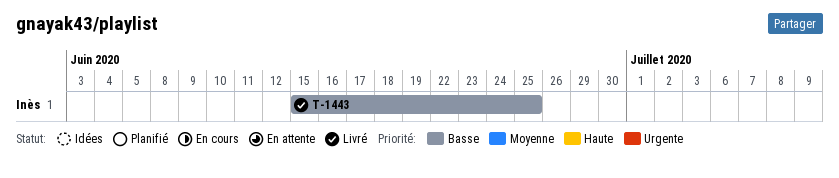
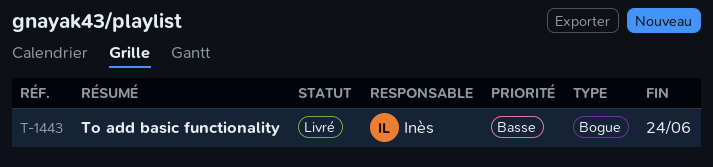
T-1443, due: Jun 25 -> Jun 24

